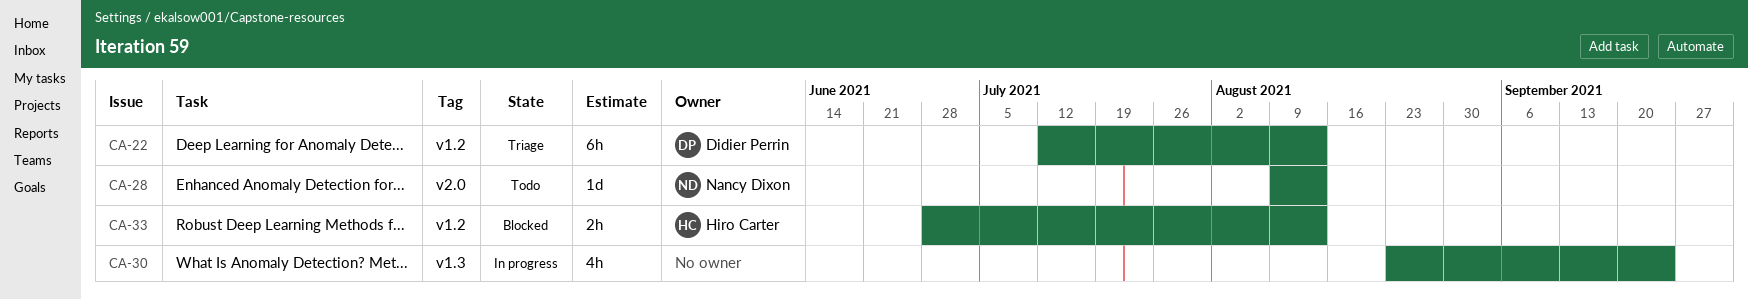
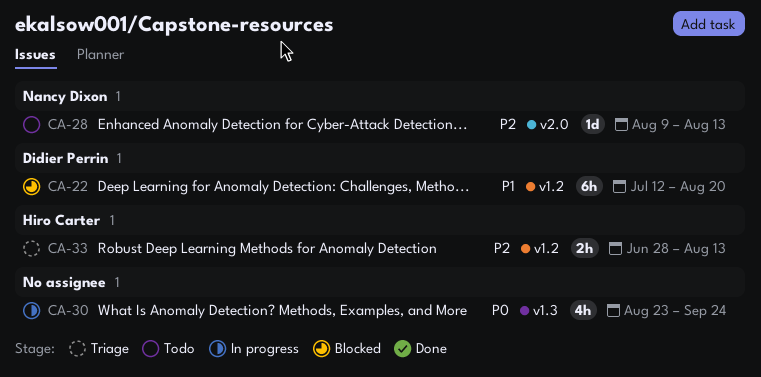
CA-22, status: Triage -> Blocked
CA-22, due: Aug 13 -> Aug 20
CA-33, status: Blocked -> Triage

